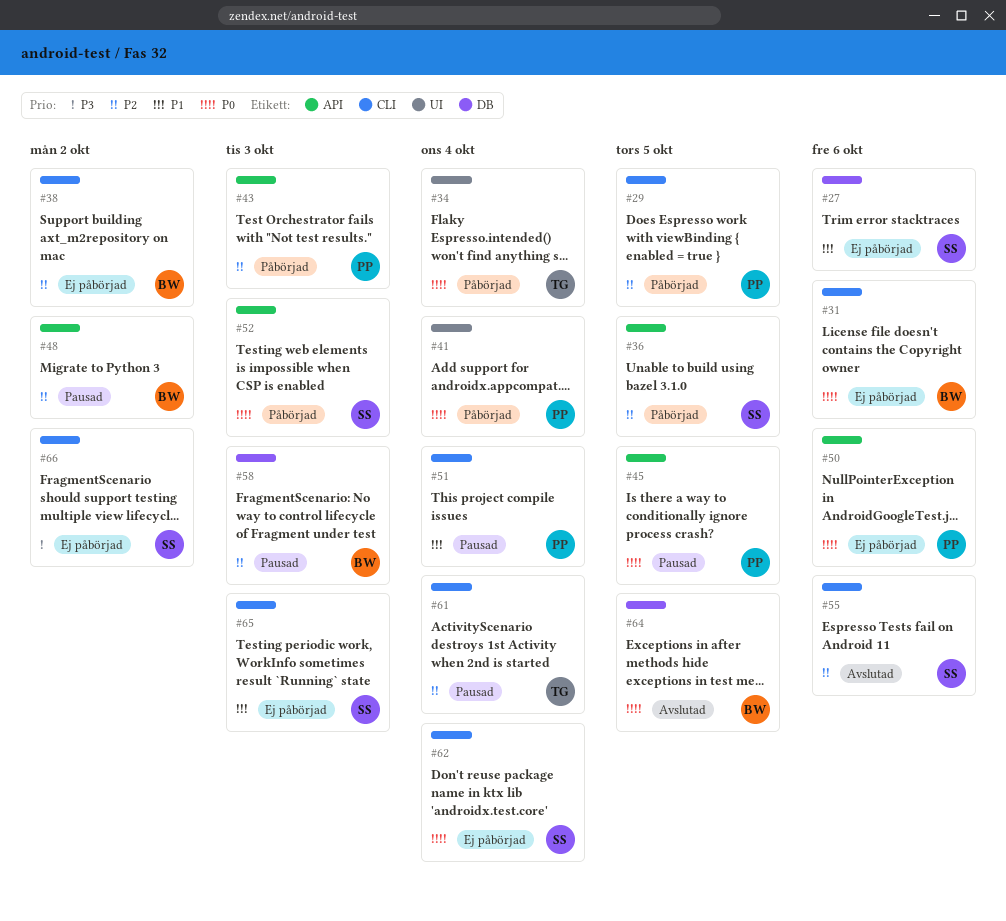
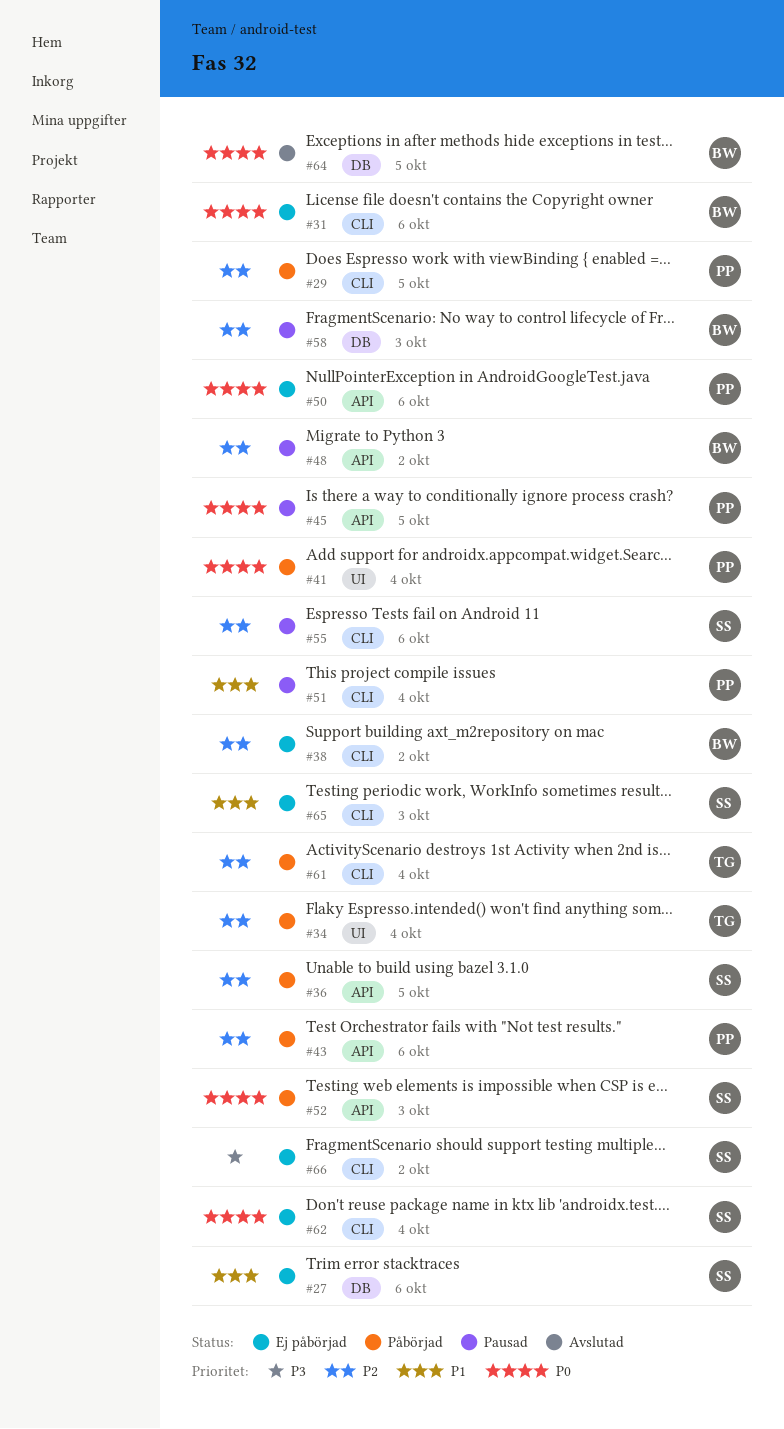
#34, priority: P0 -> P2
#43, due: Oct 3 -> Oct 6
#55, status: Avslutad -> Pausad
#61, status: Pausad -> Påbörjad

